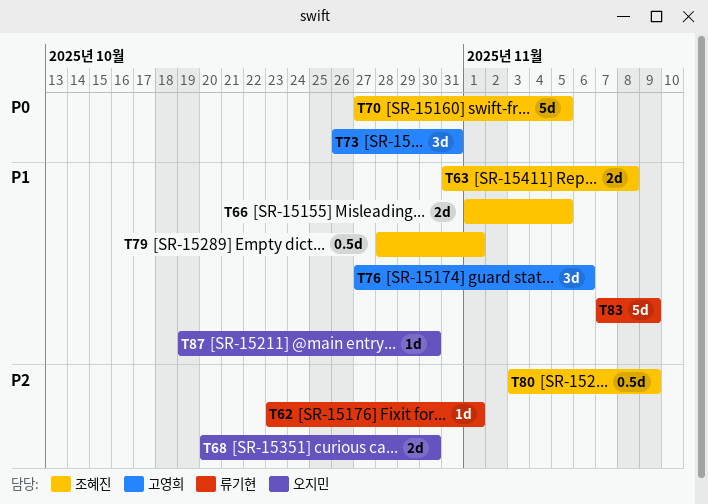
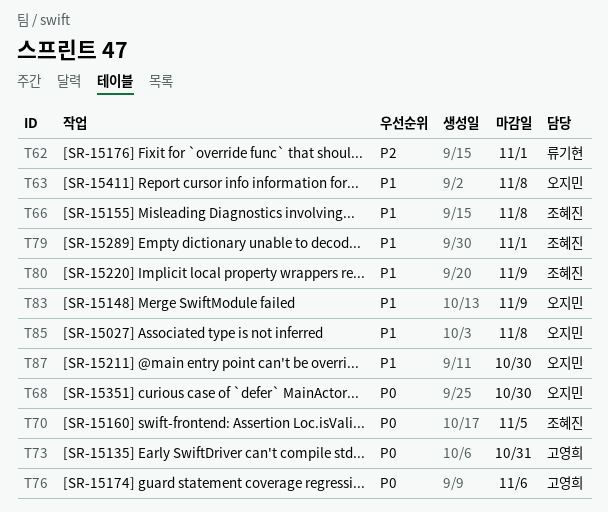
T63, owner: 조혜진 -> 오지민
T66, due: Nov 5 -> Nov 8
T68, priority: P2 -> P0
T76, priority: P1 -> P0
T80, priority: P2 -> P1
T83, owner: 류기현 -> 오지민
T85: none -> present

